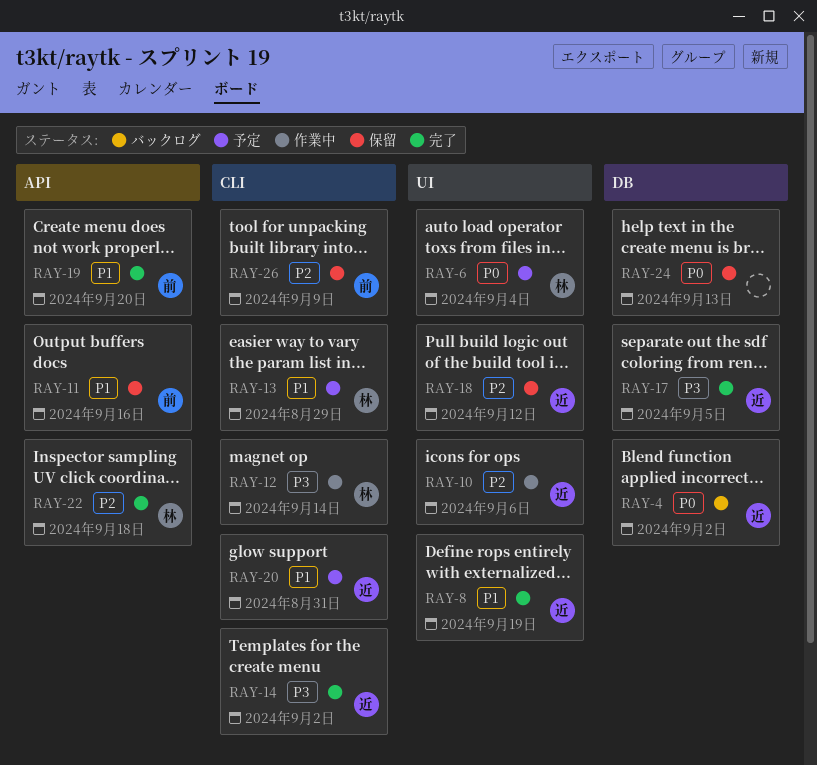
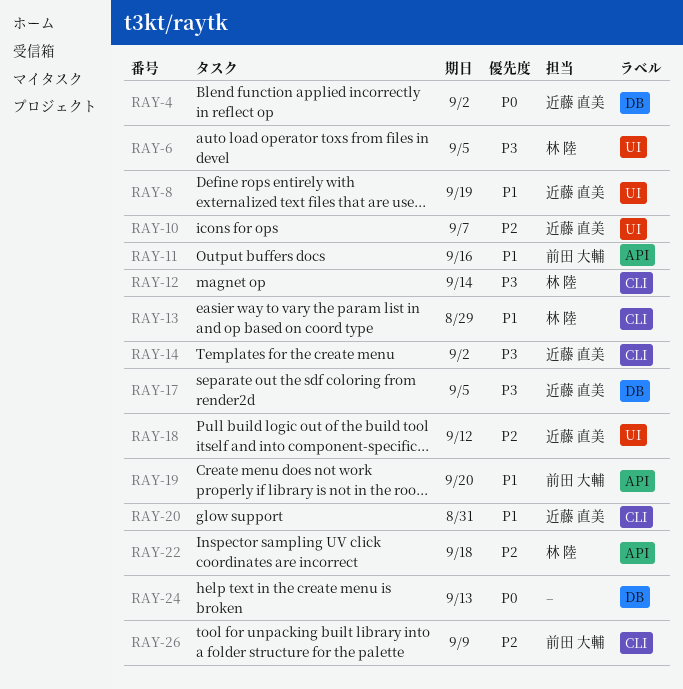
RAY-6, priority: P0 -> P3
RAY-6, due: Sep 4 -> Sep 5
RAY-10, due: Sep 6 -> Sep 7

